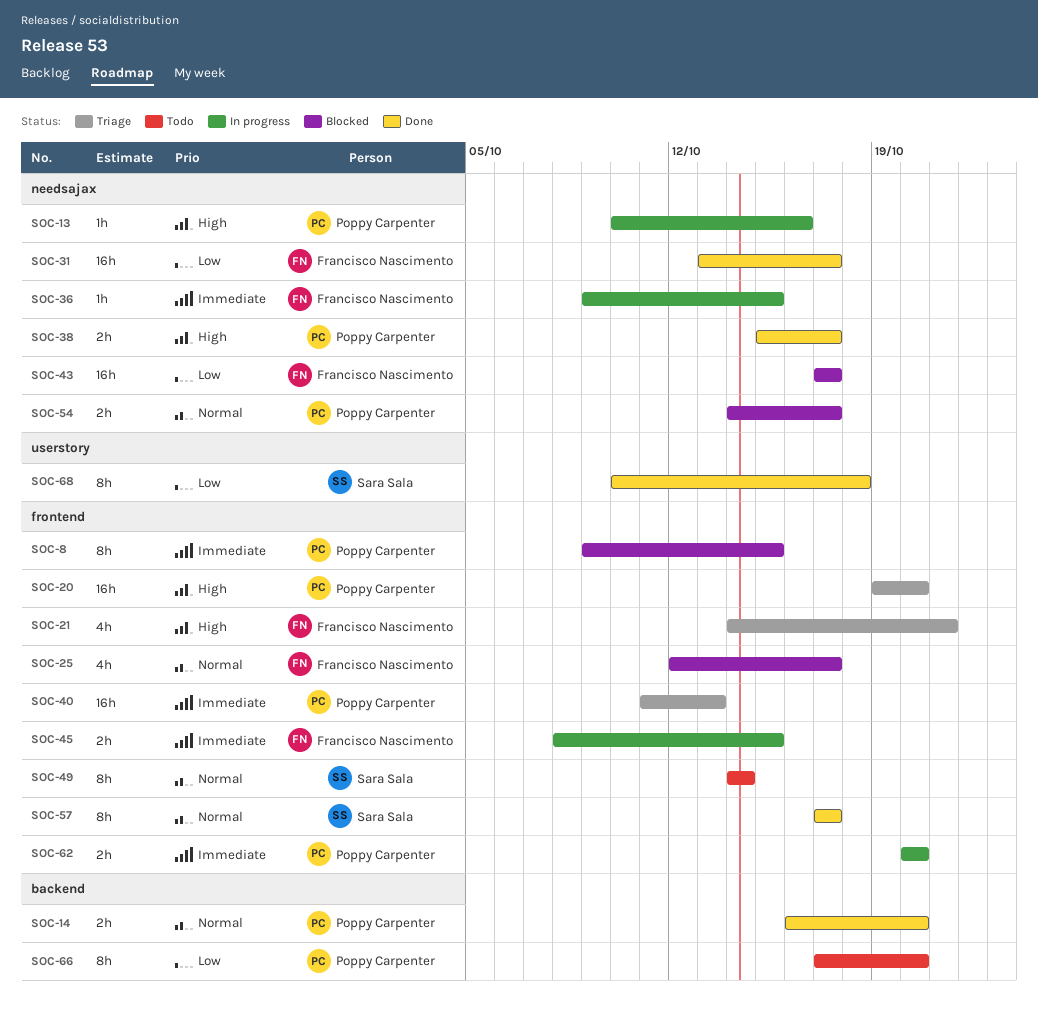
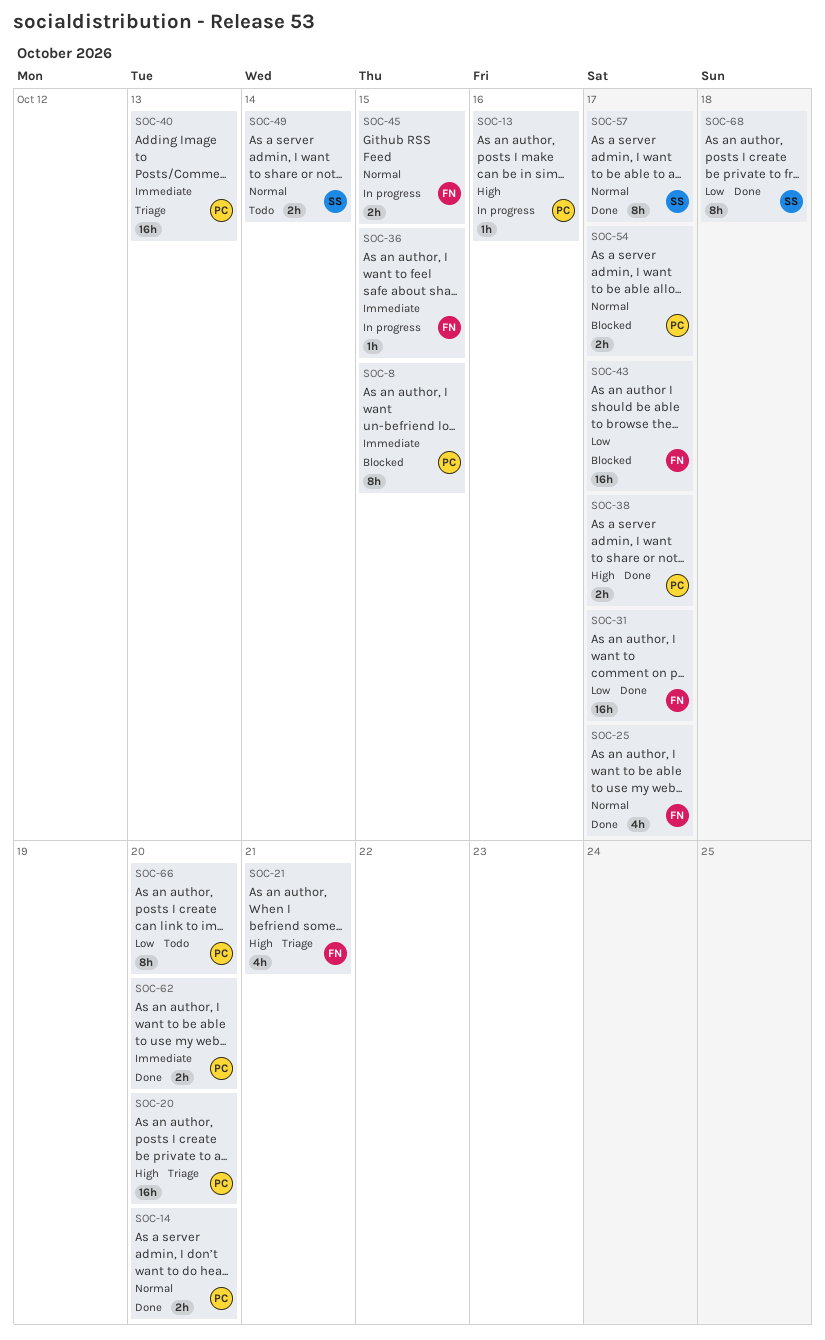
SOC-25, status: Blocked -> Done
SOC-45, priority: Immediate -> Normal
SOC-49, estimate: 8h -> 2h
SOC-62, status: In progress -> Done

